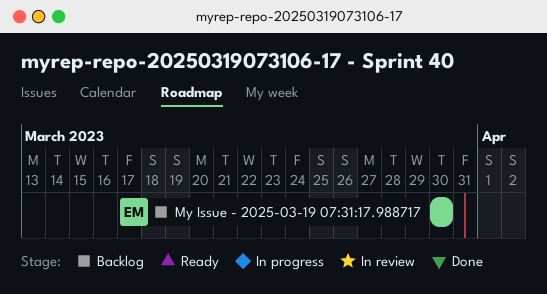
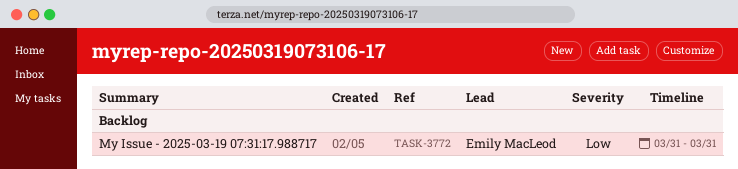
My Issue - 2025-03-19 07:31:17.988717, start: Mar 30 -> Mar 31
My Issue - 2025-03-19 07:31:17.988717, due: Mar 30 -> Mar 31

